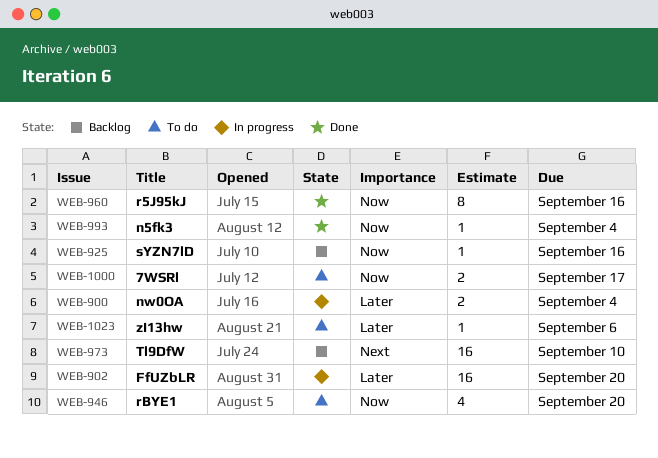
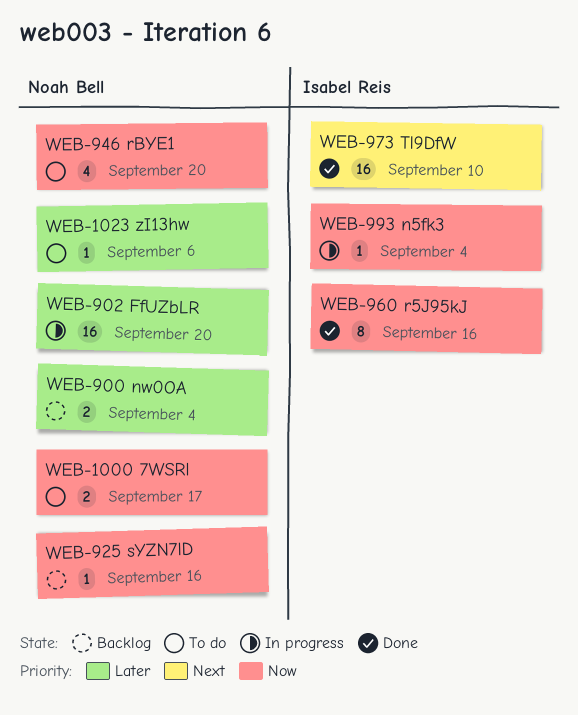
WEB-900, status: In progress -> Backlog
WEB-973, status: Backlog -> Done
WEB-993, status: Done -> In progress

